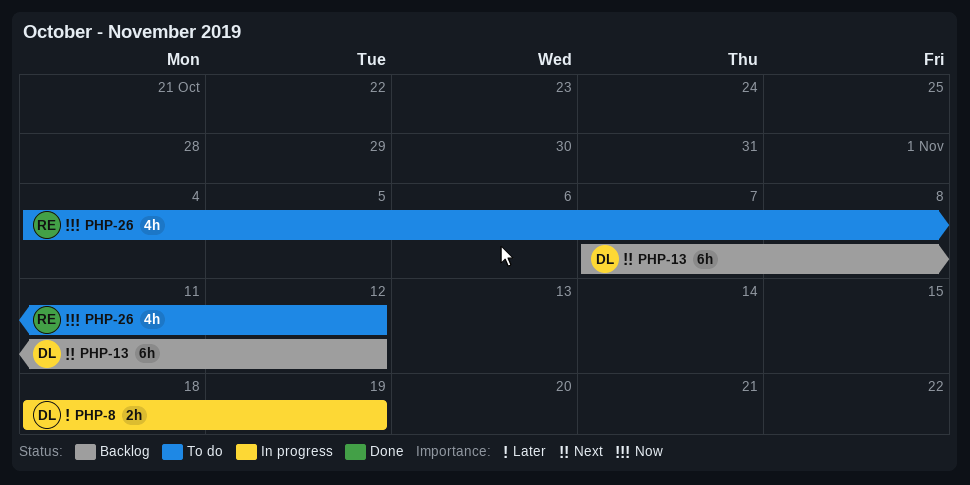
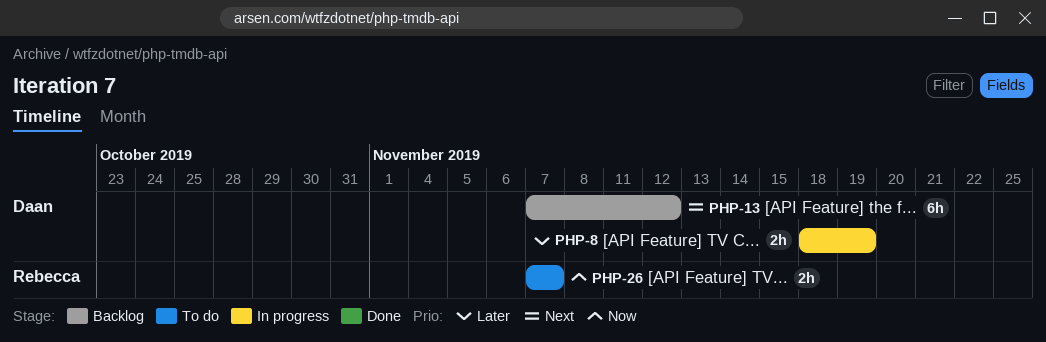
PHP-26, estimate: 4h -> 2h
PHP-26, start: Nov 4 -> Nov 7
PHP-26, due: Nov 12 -> Nov 7

